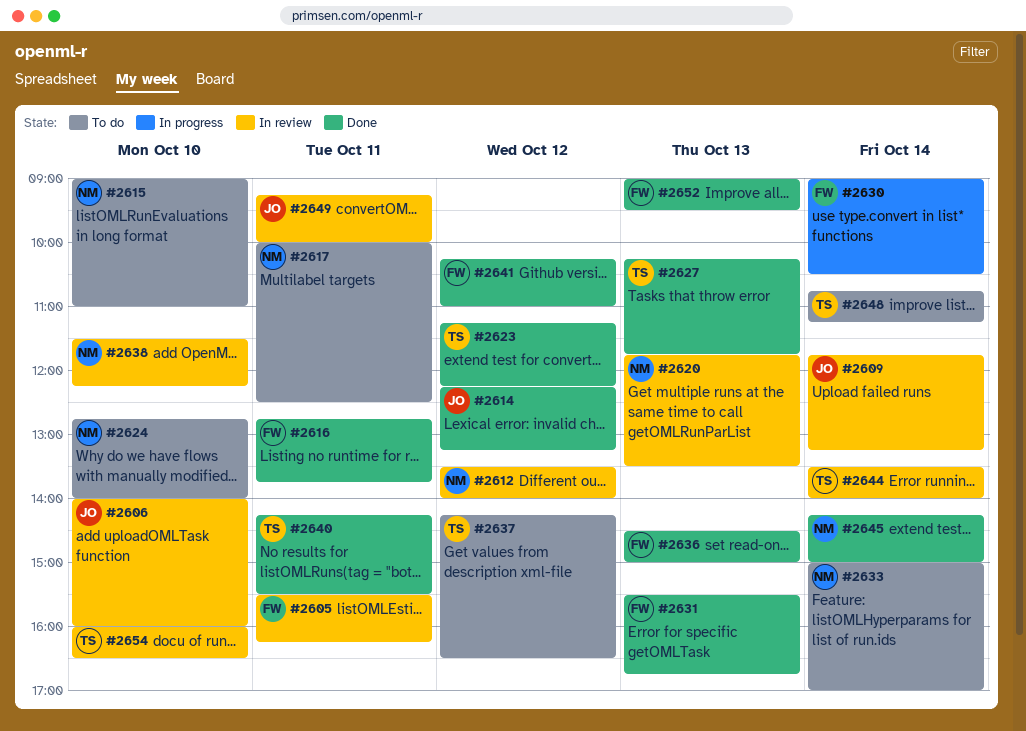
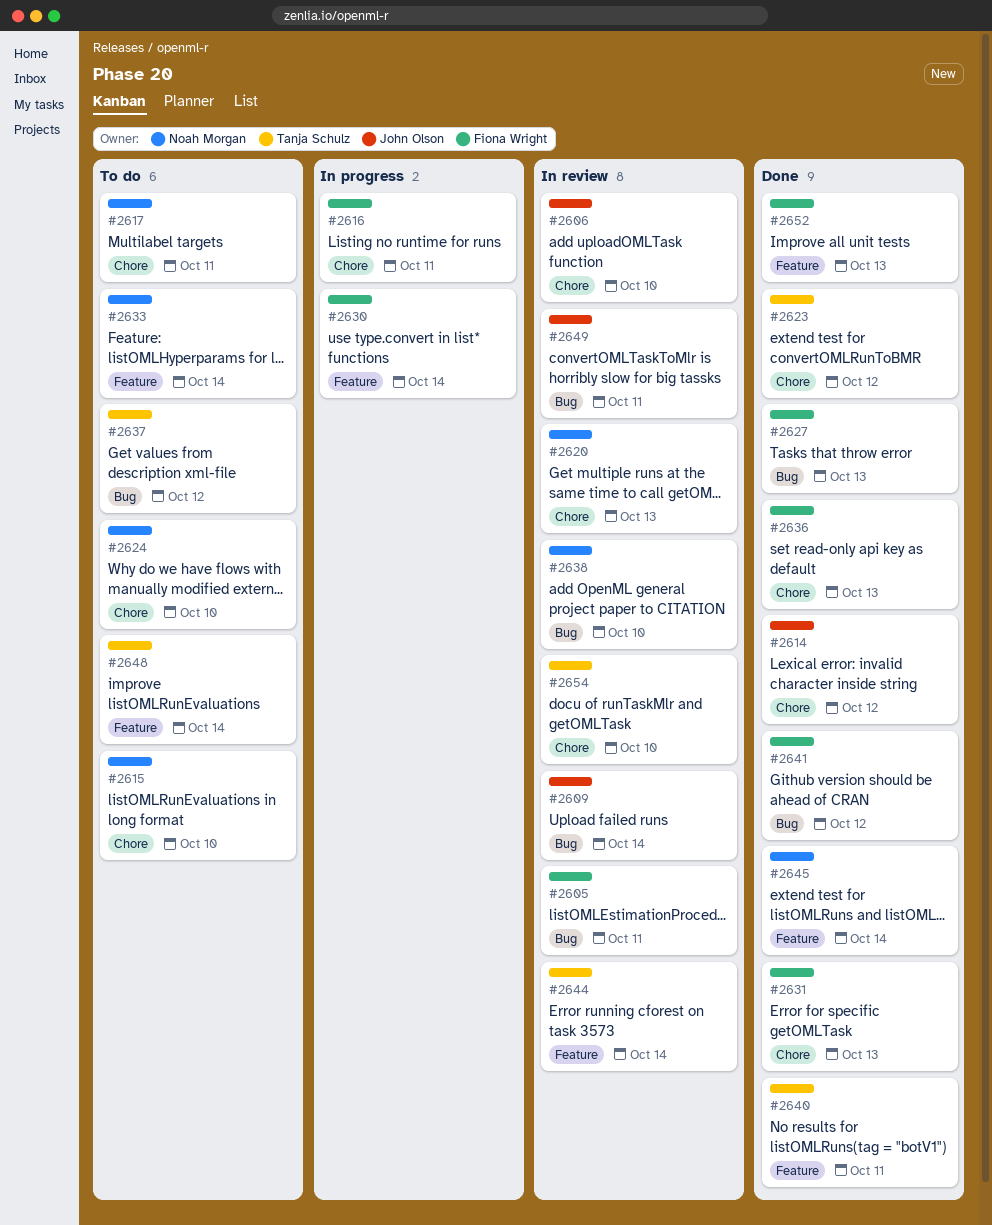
#2612: present -> none
#2616, status: Done -> In progress
#2627, owner: Tanja Schulz -> Fiona Wright

